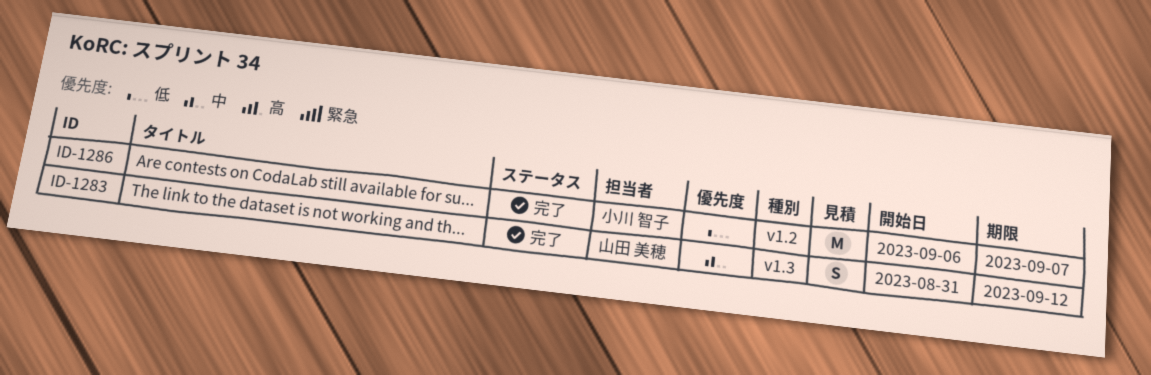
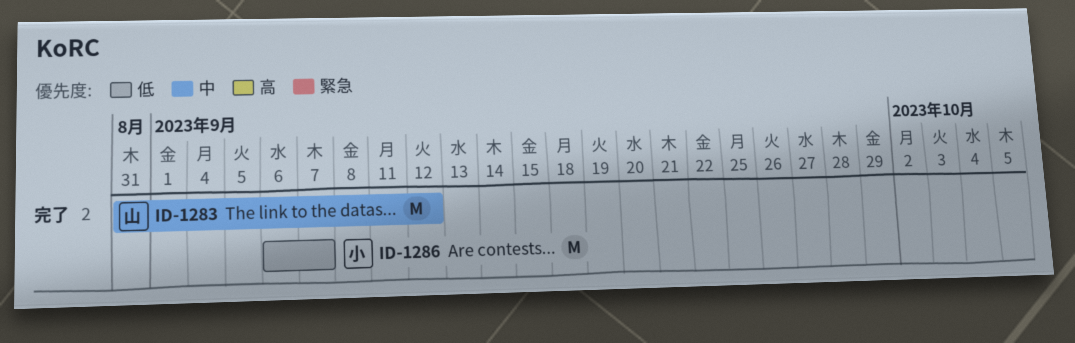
ID-1283, estimate: S -> M

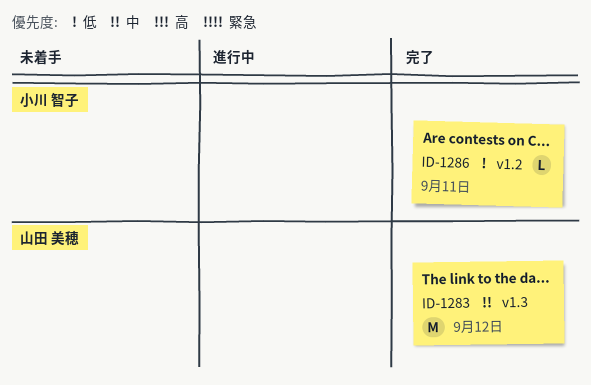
ID-1286, estimate: M -> L
ID-1286, due: Sep 7 -> Sep 11

